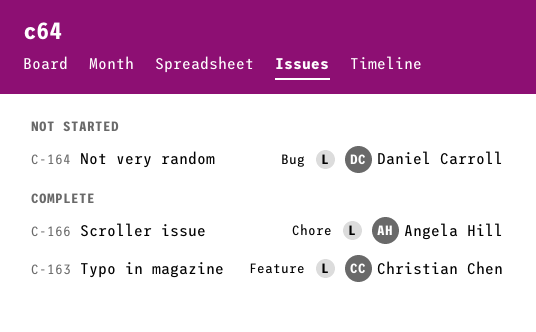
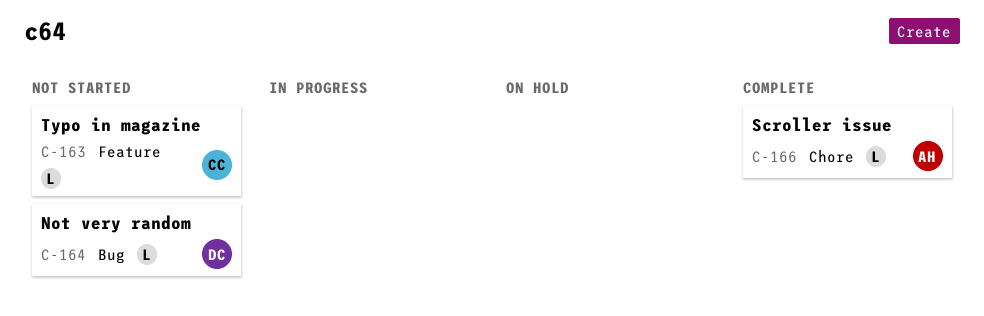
C-163, status: Complete -> Not started

